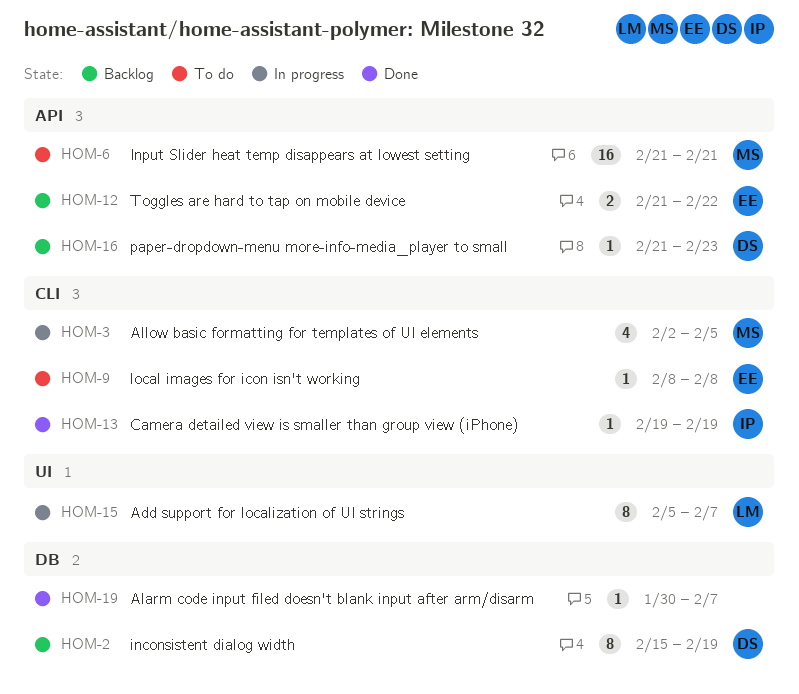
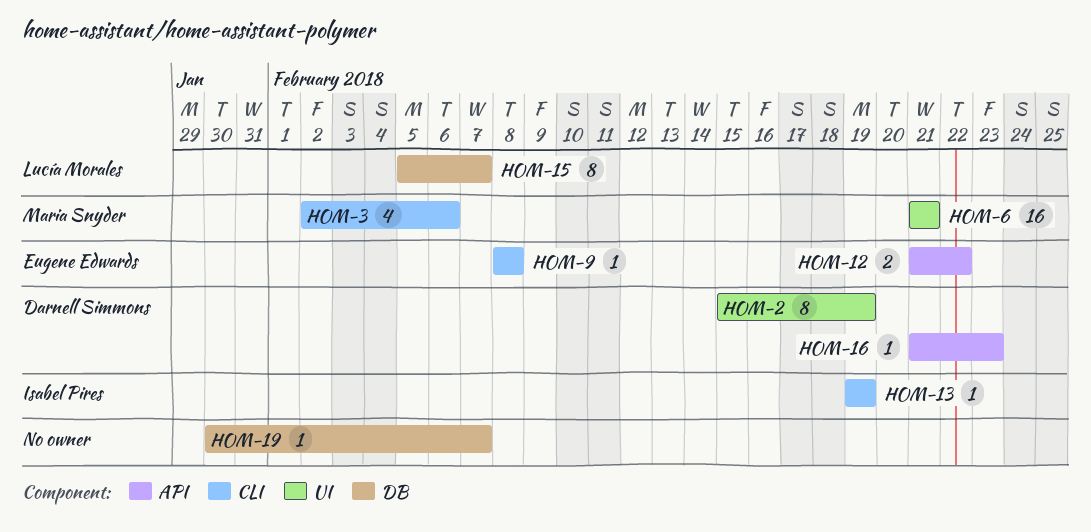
HOM-2, label: DB -> UI
HOM-3, due: Feb 5 -> Feb 6
HOM-6, label: API -> UI
HOM-15, label: UI -> DB

